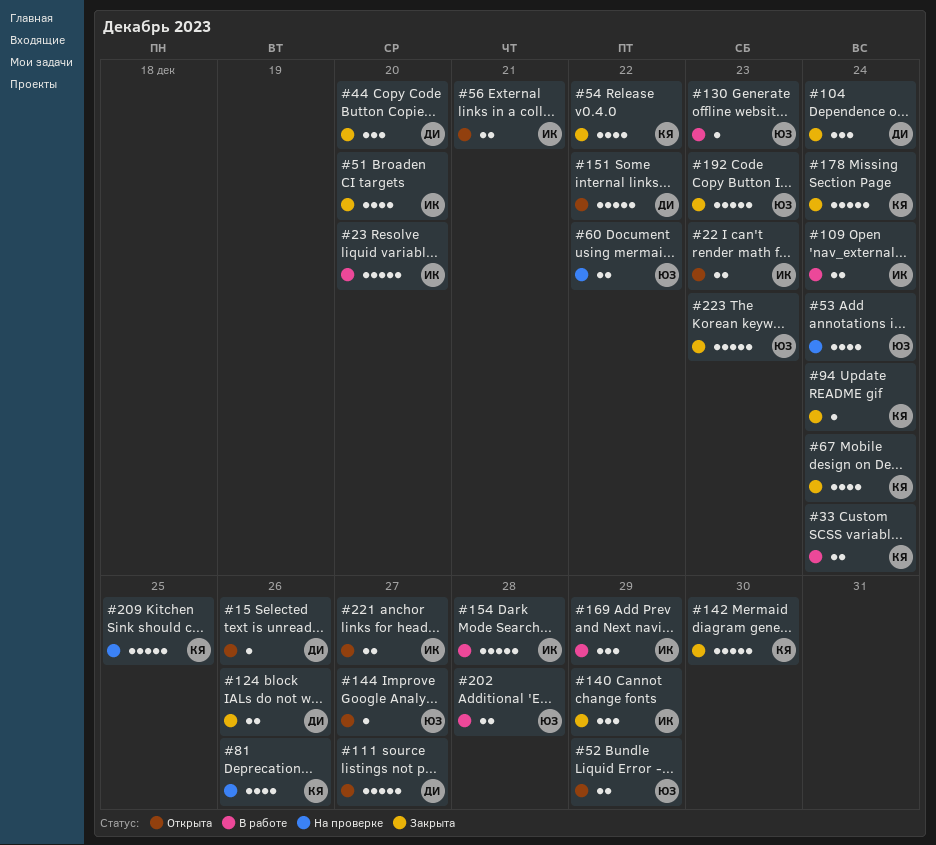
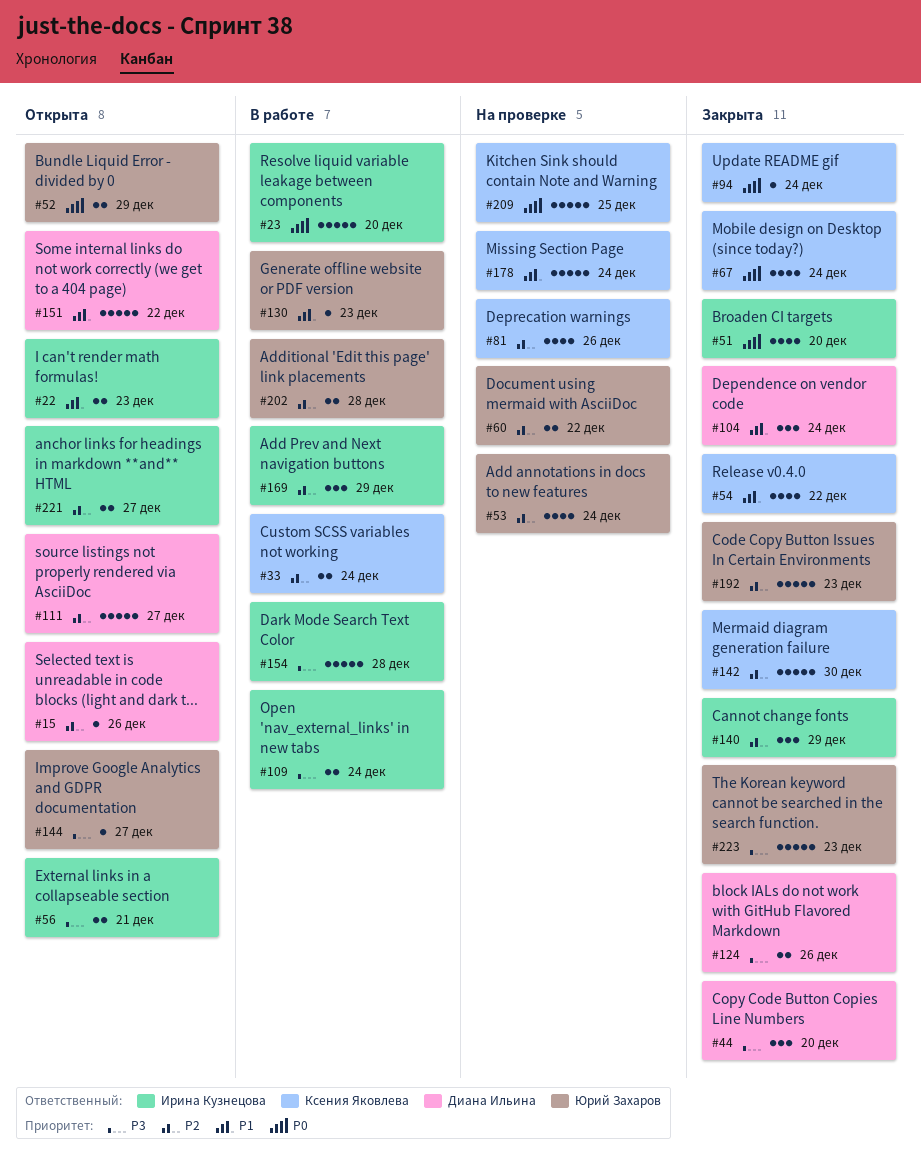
#178, status: Закрыта -> На проверке

